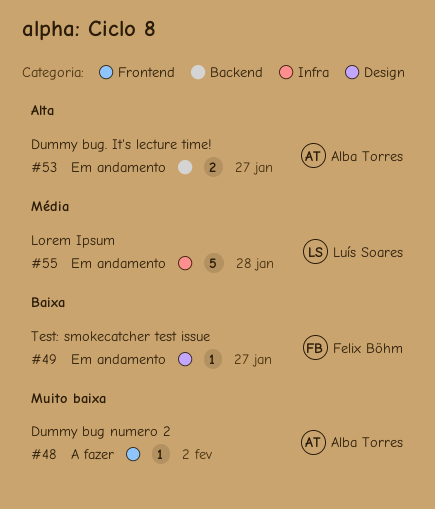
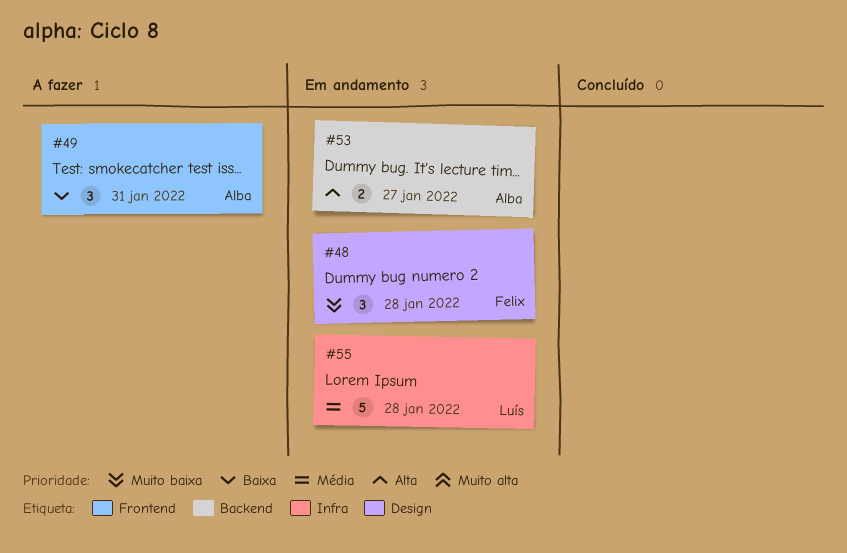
#48, status: A fazer -> Em andamento
#48, owner: Alba Torres -> Felix Böhm
#48, label: Frontend -> Design
#48, estimate: 1 -> 3
#48, due: Feb 2 -> Jan 28
#49, status: Em andamento -> A fazer
#49, owner: Felix Böhm -> Alba Torres
#49, label: Design -> Frontend
#49, estimate: 1 -> 3
#49, due: Jan 27 -> Jan 31

